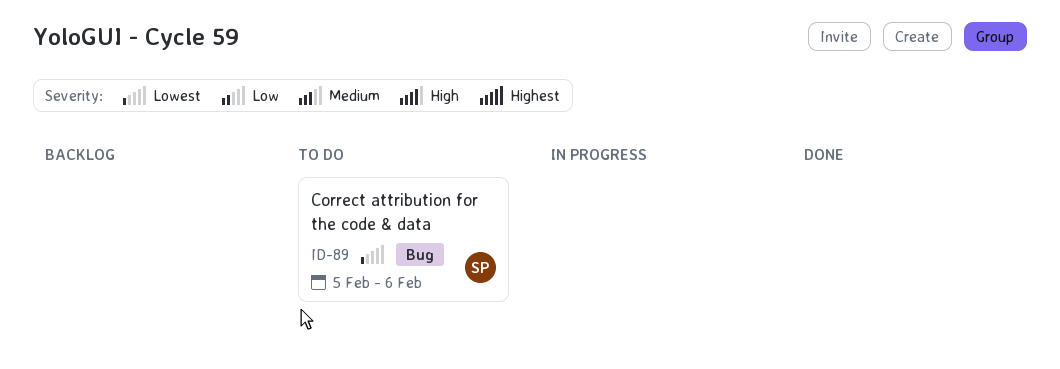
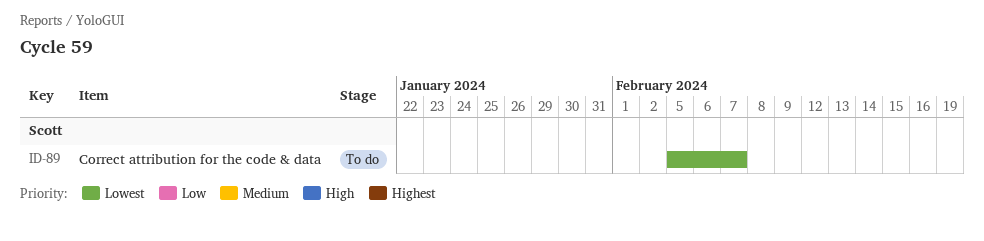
ID-89, due: Feb 6 -> Feb 7

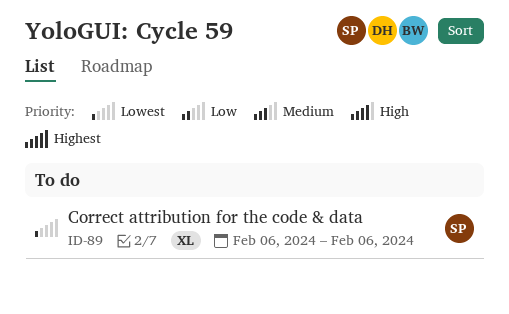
ID-89, start: Feb 5 -> Feb 6
ID-89, due: Feb 7 -> Feb 6

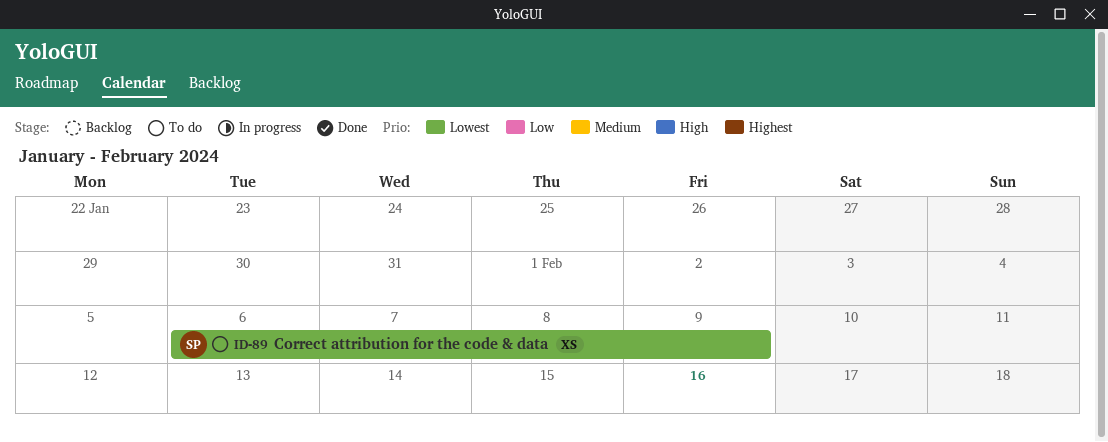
ID-89, estimate: XL -> XS
ID-89, due: Feb 6 -> Feb 9

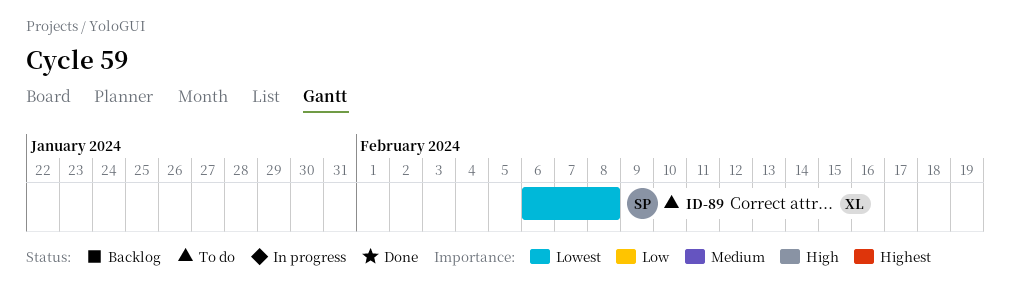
ID-89, estimate: XS -> XL
ID-89, due: Feb 9 -> Feb 8

